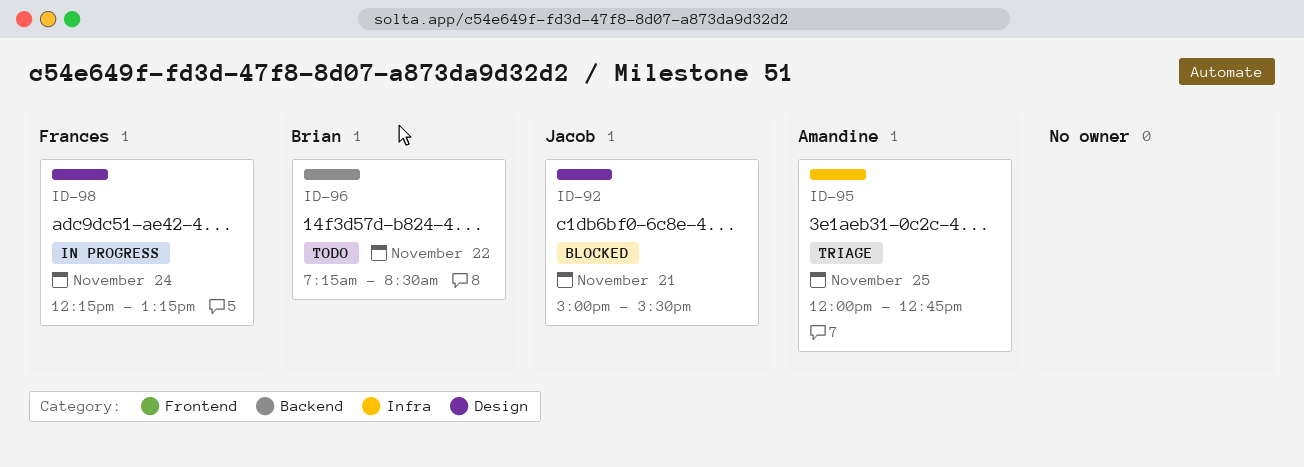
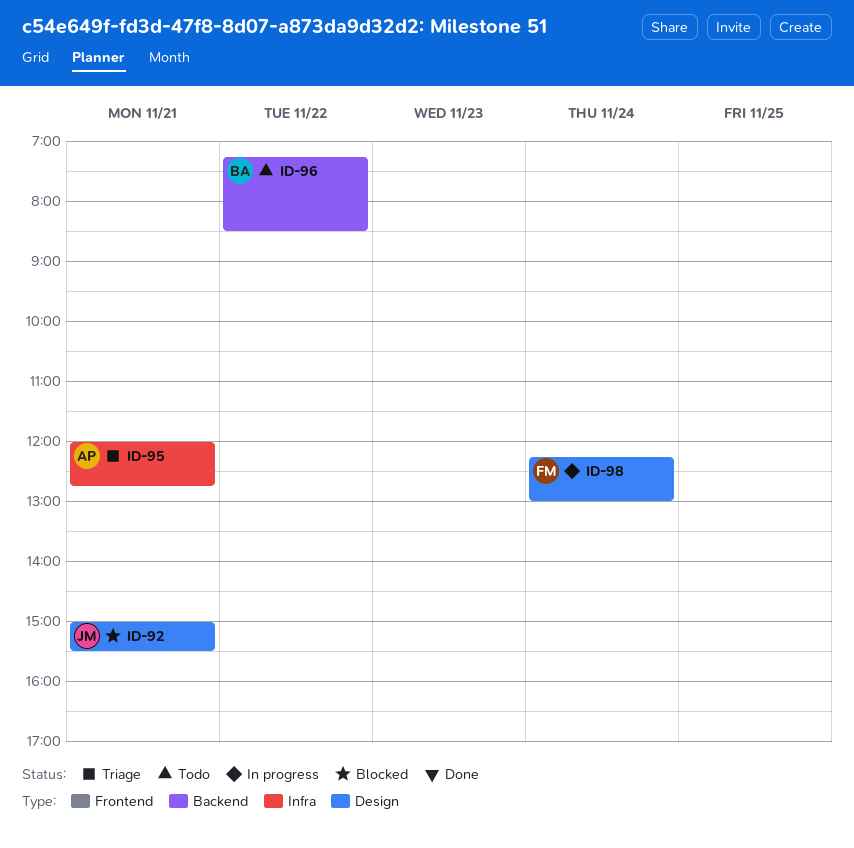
ID-95, day: Nov 25 -> Nov 21
ID-98, ends: 13:15 -> 13:00

